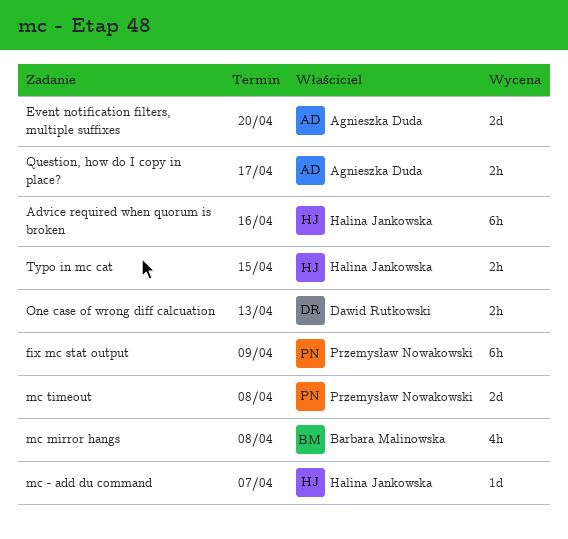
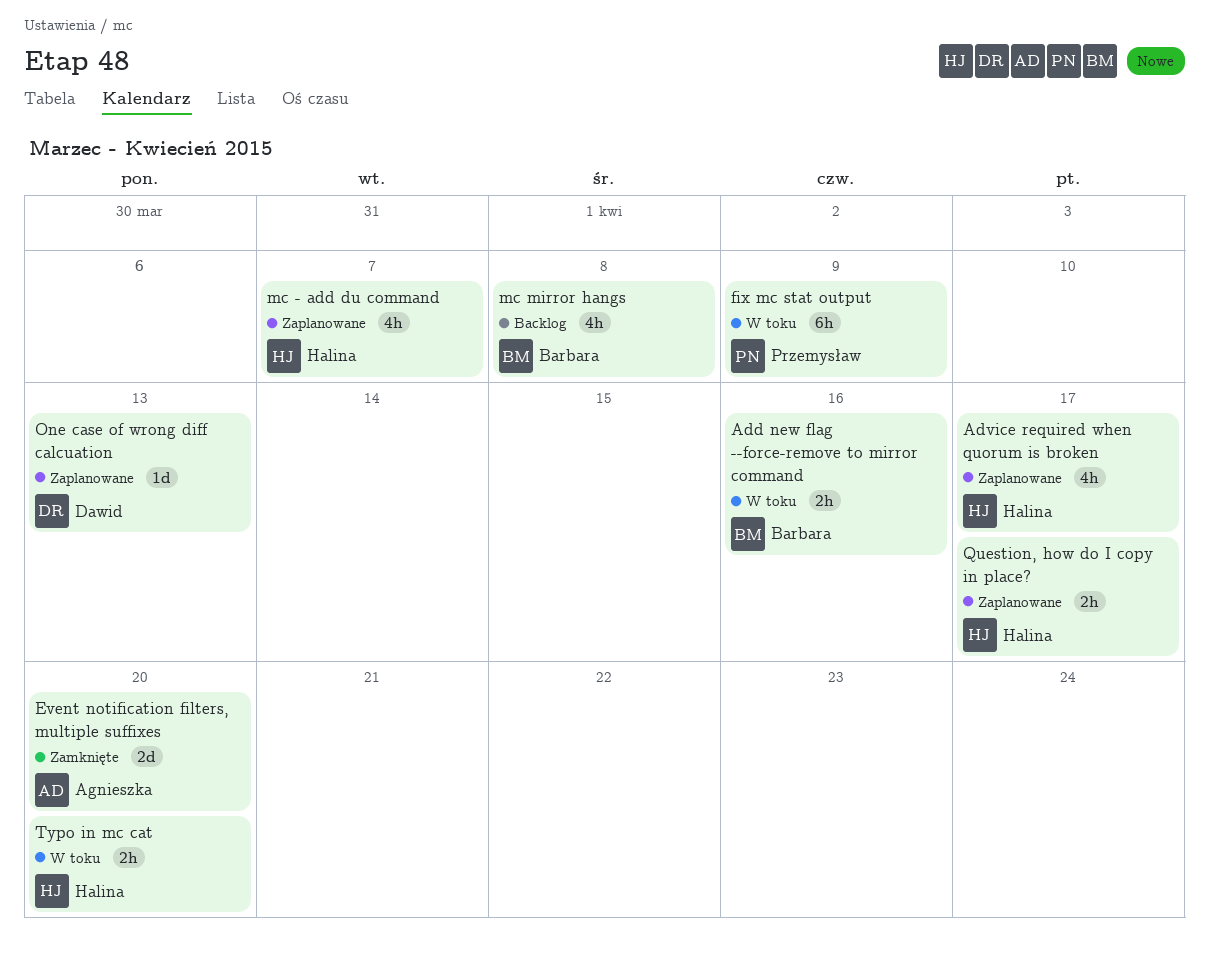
Add new flag --force-remove to mirror command: none -> present
Advice required when quorum is broken, estimate: 6h -> 4h
Advice required when quorum is broken, due: Apr 16 -> Apr 17
mc - add du command, estimate: 1d -> 4h
mc timeout: present -> none
One case of wrong diff calcuation, estimate: 2h -> 1d
Question, how do I copy in place?, owner: Agnieszka Duda -> Halina Jankowska
Typo in mc cat, due: Apr 15 -> Apr 20

